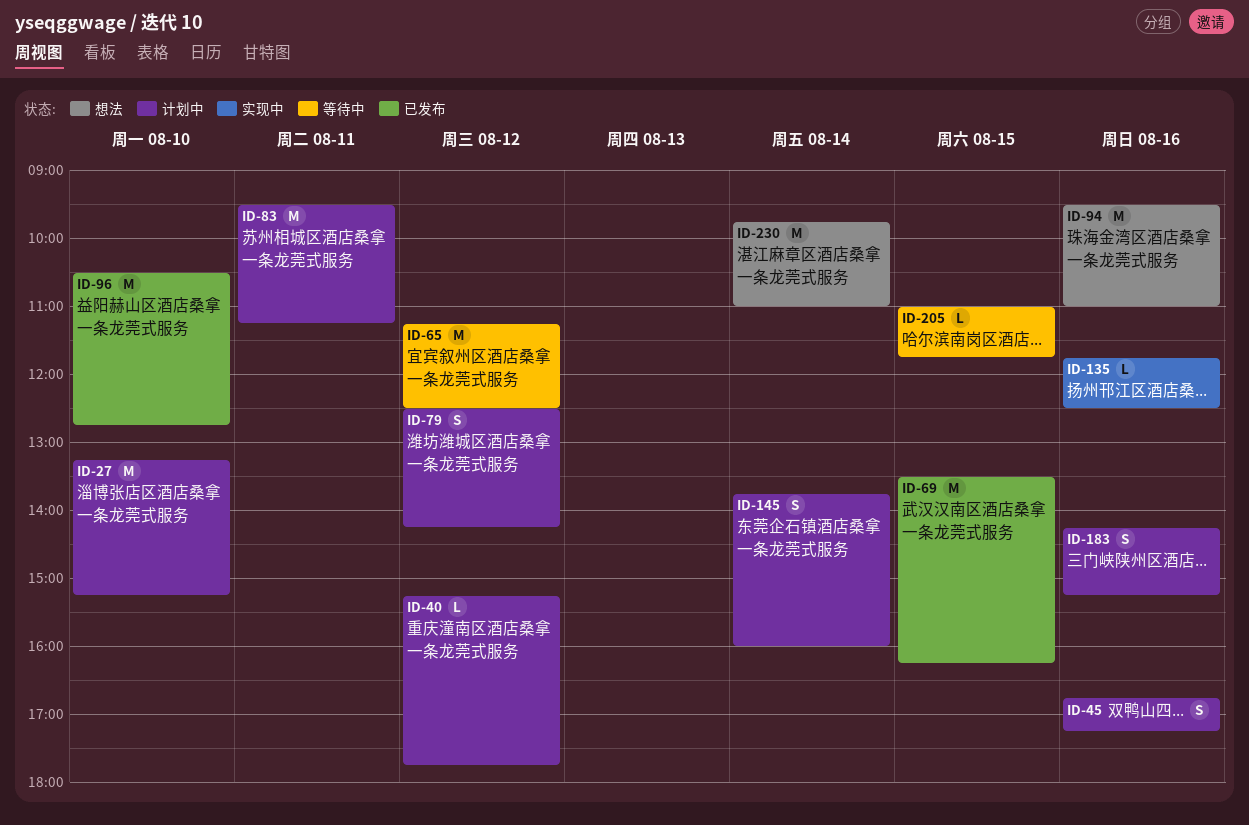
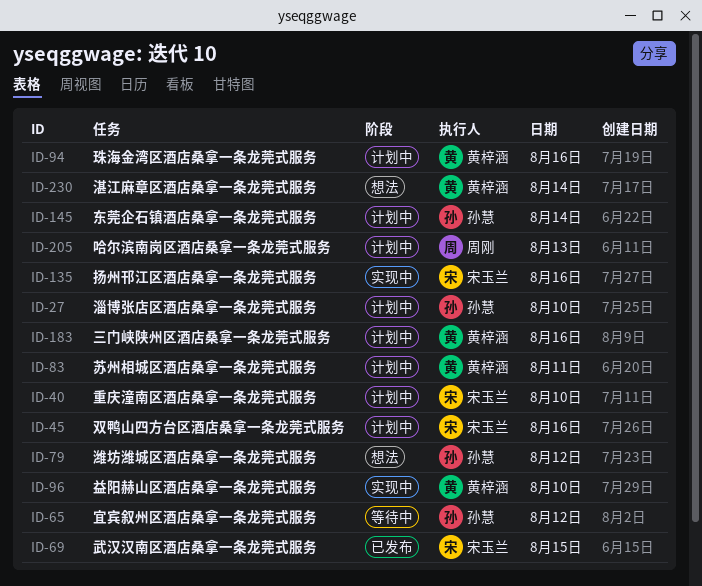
ID-40, day: Aug 12 -> Aug 10
ID-79, status: 计划中 -> 想法
ID-94, status: 想法 -> 计划中
ID-96, status: 已发布 -> 实现中
ID-205, status: 等待中 -> 计划中
ID-205, day: Aug 15 -> Aug 13

